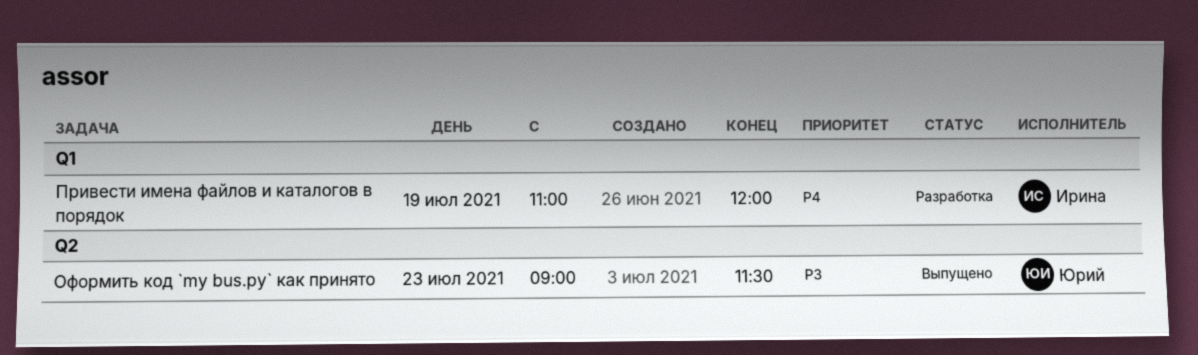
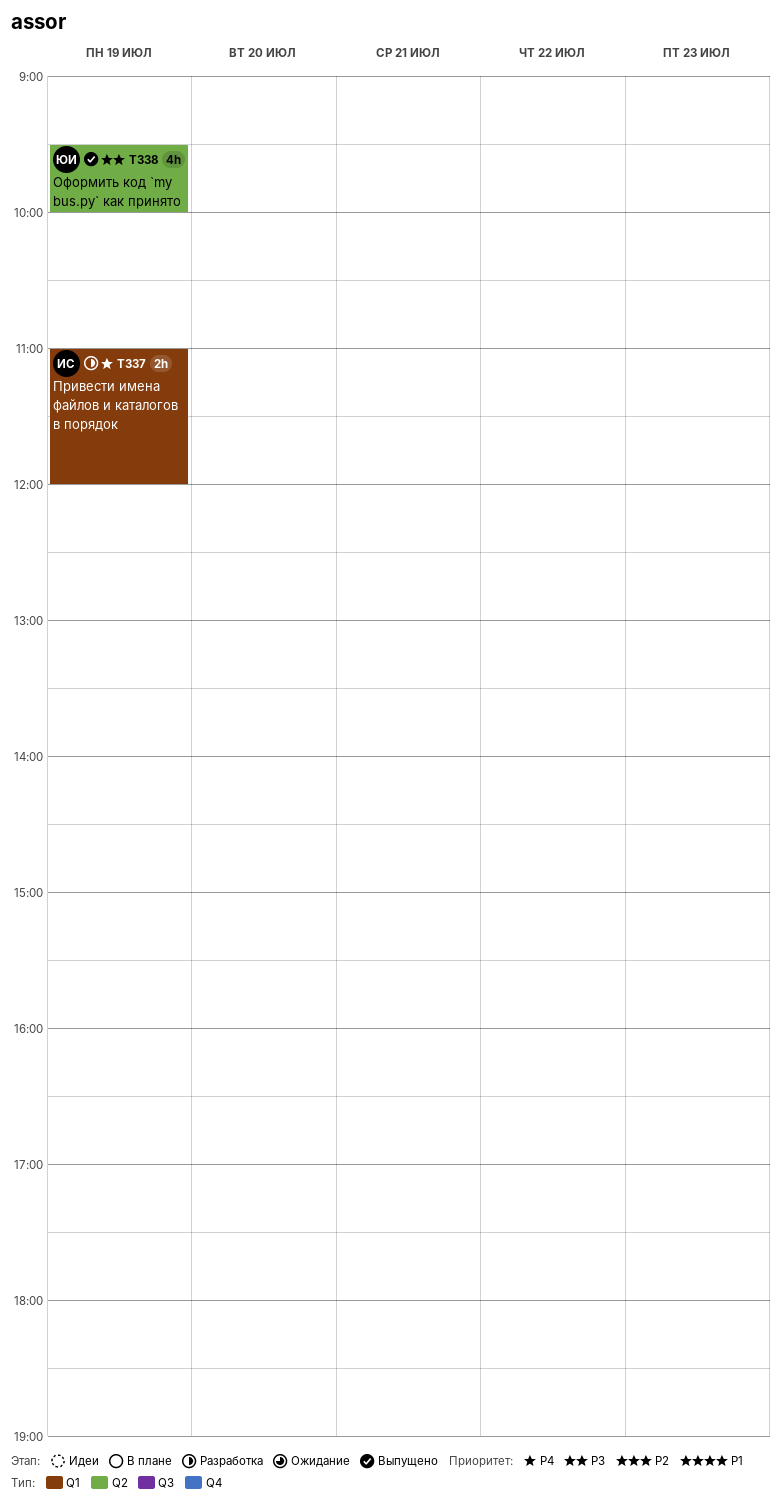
Оформить код `my bus.py` как принято, day: Jul 23 -> Jul 19
Оформить код `my bus.py` как принято, begins: 09:00 -> 09:30
Оформить код `my bus.py` как принято, ends: 11:30 -> 10:00

